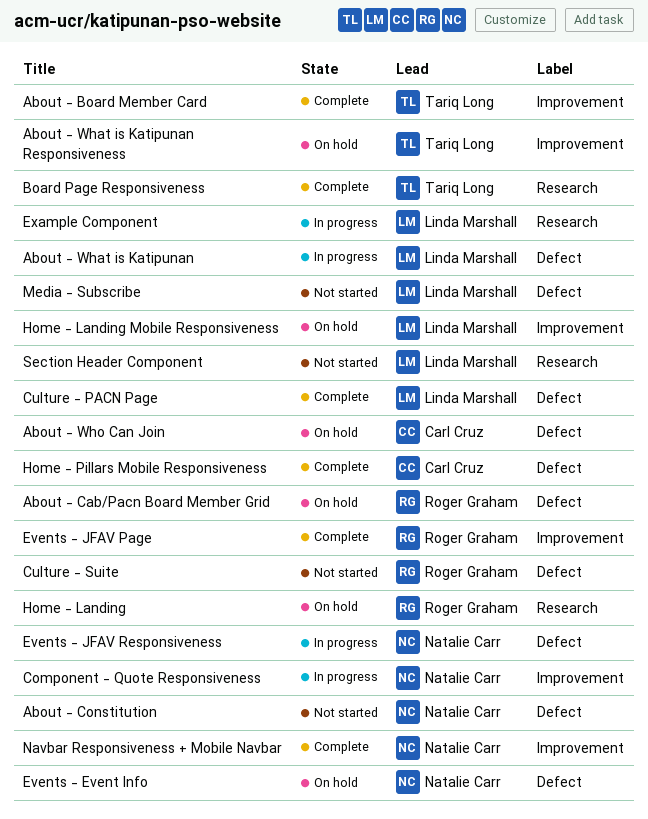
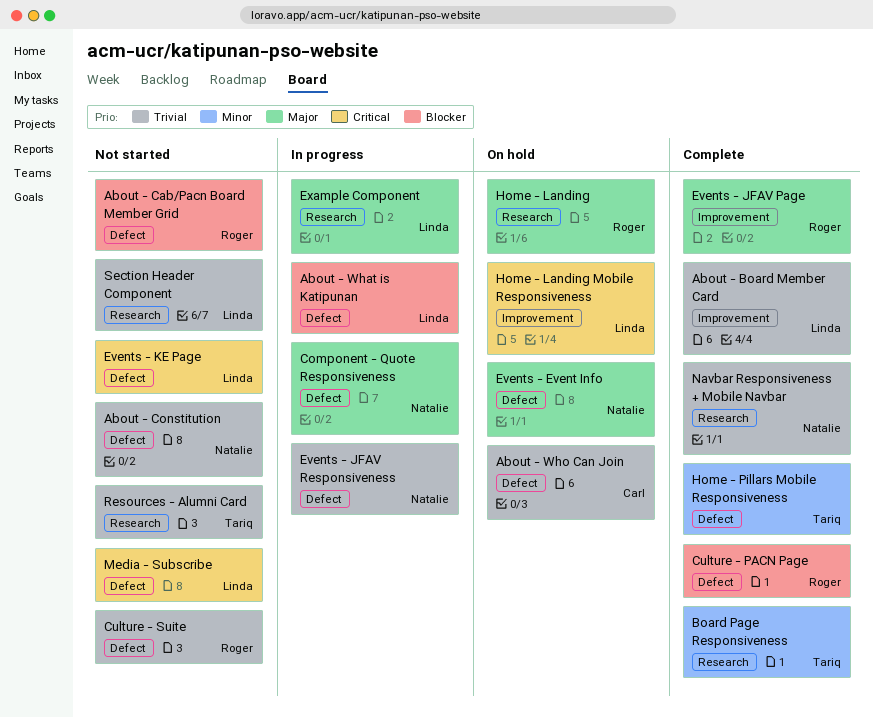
About - Board Member Card, owner: Tariq Long -> Linda Marshall
About - Cab/Pacn Board Member Grid, status: On hold -> Not started
About - What is Katipunan Responsiveness: present -> none
Component - Quote Responsiveness, label: Improvement -> Defect
Culture - PACN Page, owner: Linda Marshall -> Roger Graham
Events - KE Page: none -> present
Home - Pillars Mobile Responsiveness, owner: Carl Cruz -> Tariq Long
Navbar Responsiveness + Mobile Navbar, label: Improvement -> Research
Resources - Alumni Card: none -> present

